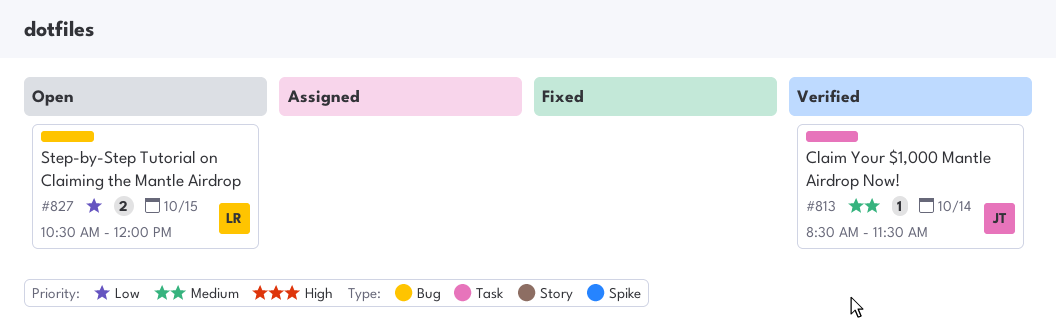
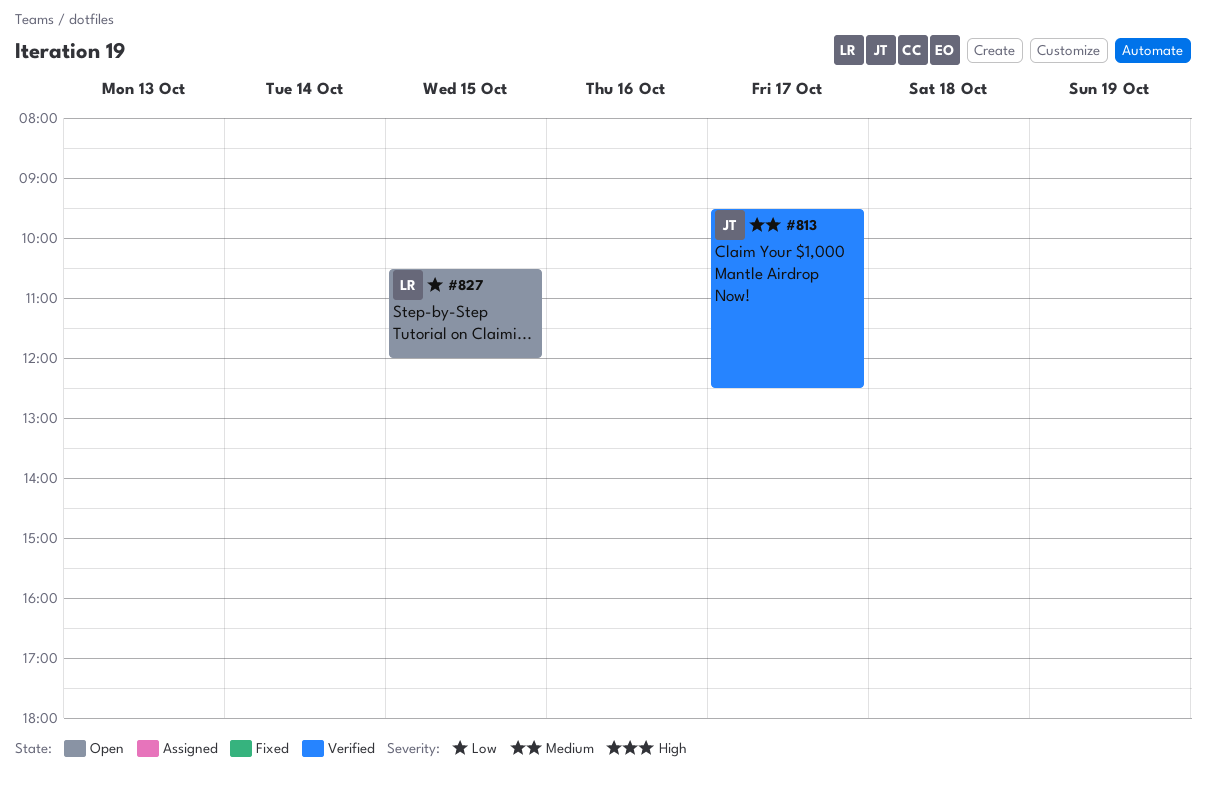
#813, day: Oct 14 -> Oct 17
#813, begins: 08:30 -> 09:30
#813, ends: 11:30 -> 12:30

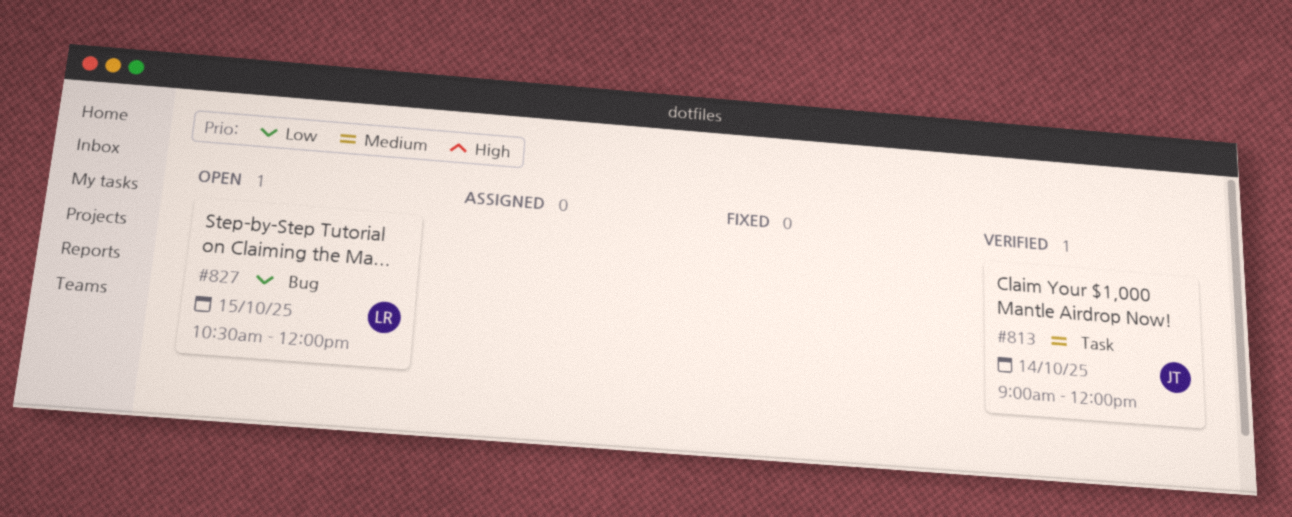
#813, day: Oct 17 -> Oct 14
#813, begins: 09:30 -> 09:00
#813, ends: 12:30 -> 12:00

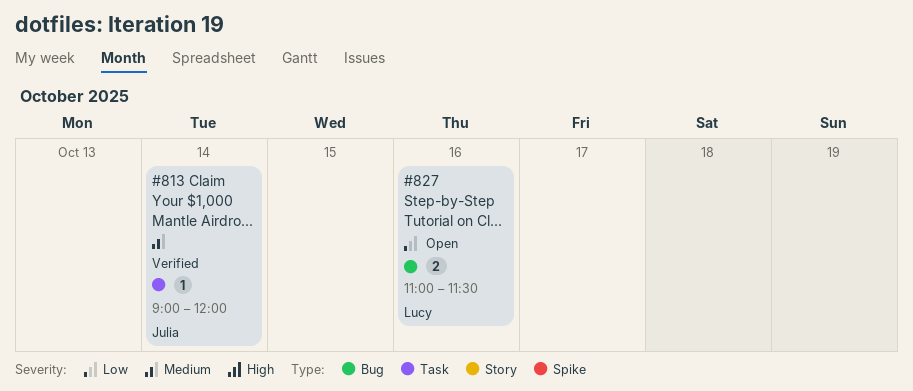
#827, day: Oct 15 -> Oct 16
#827, begins: 10:30 -> 11:00
#827, ends: 12:00 -> 11:30

